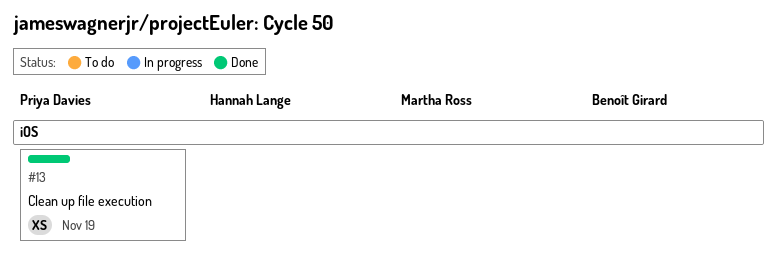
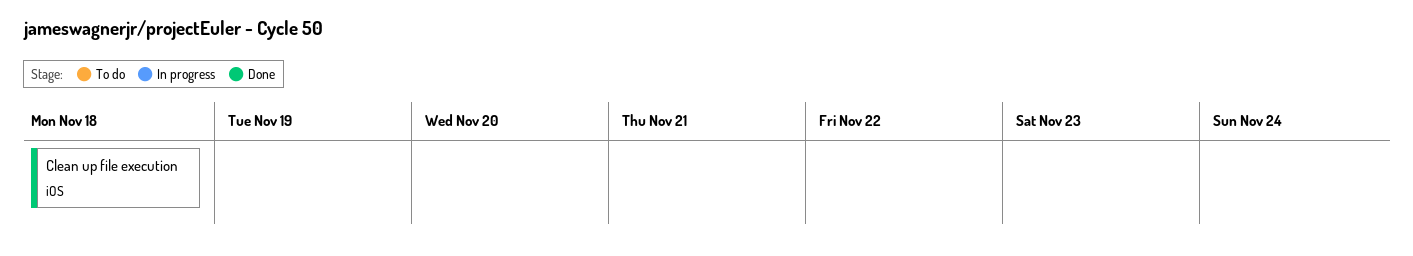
Clean up file execution, due: Nov 19 -> Nov 18

